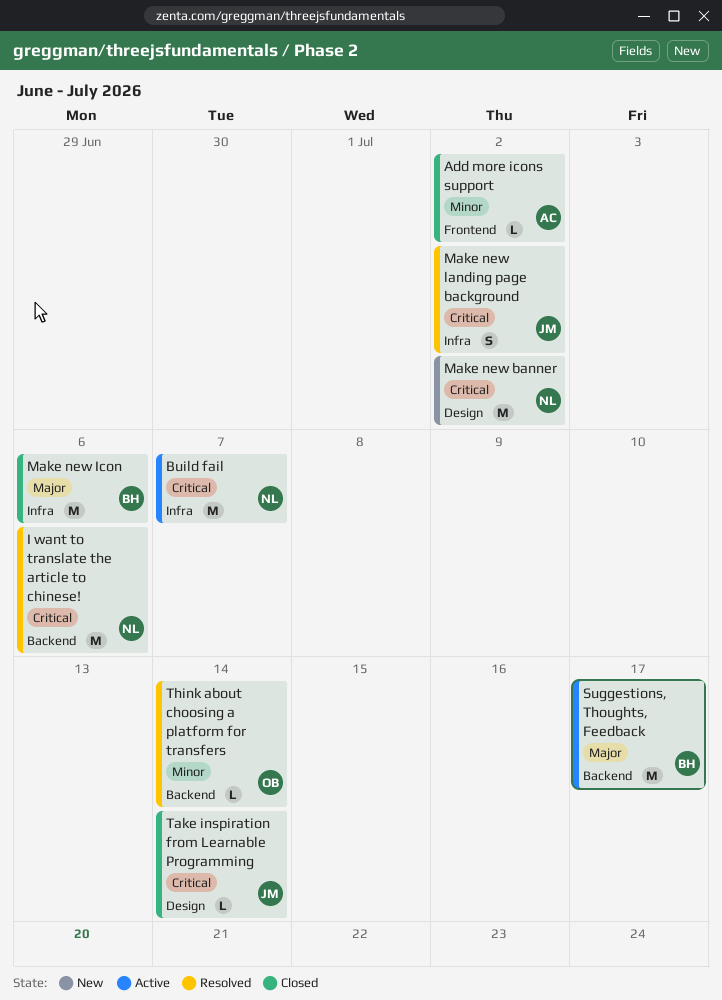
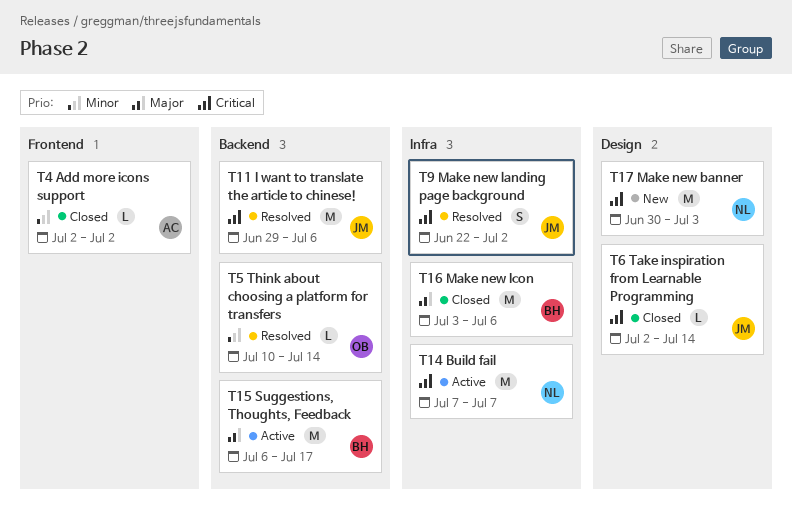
I want to translate the article to chinese!, owner: NL -> JM
Make new banner, due: Jul 2 -> Jul 3

